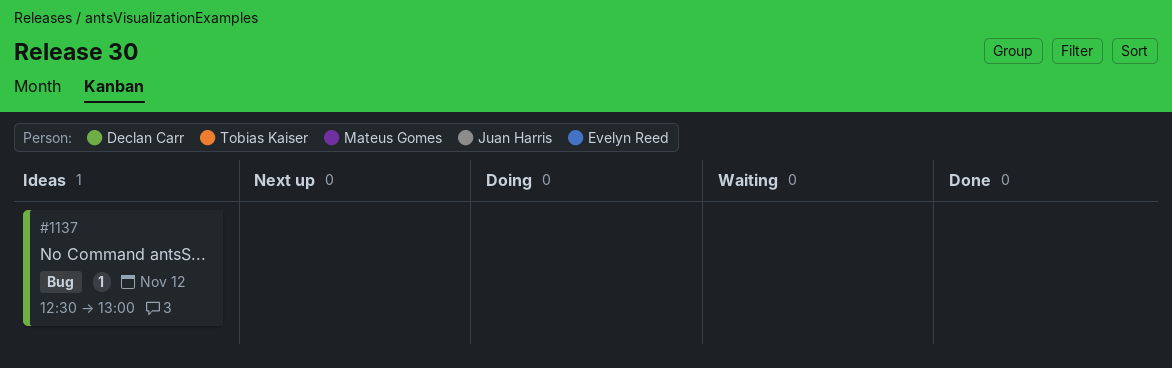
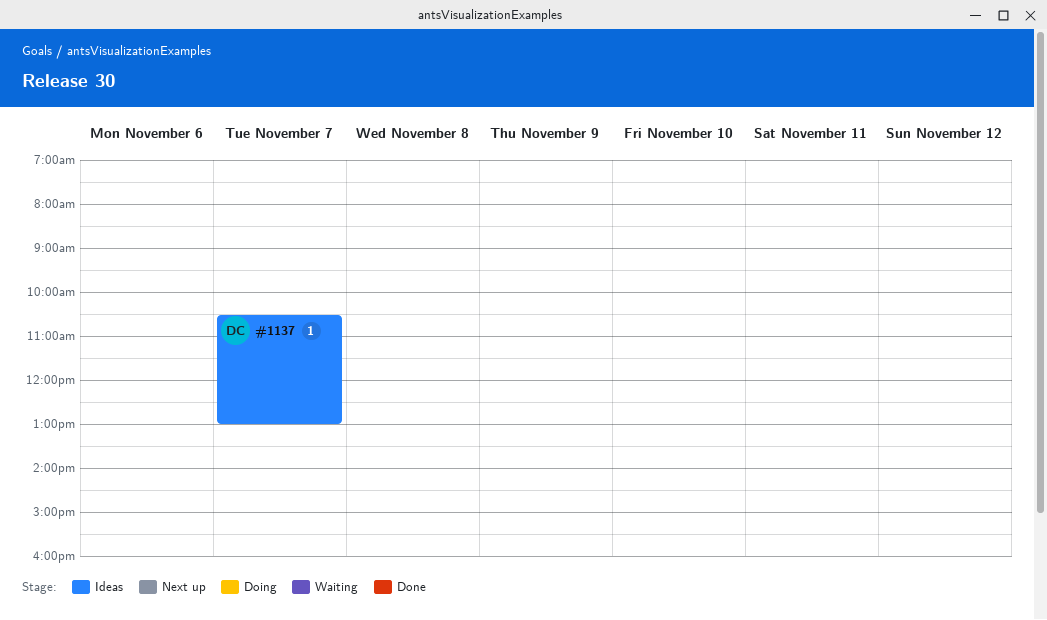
#1137, day: Nov 12 -> Nov 7
#1137, begins: 12:30 -> 10:30

